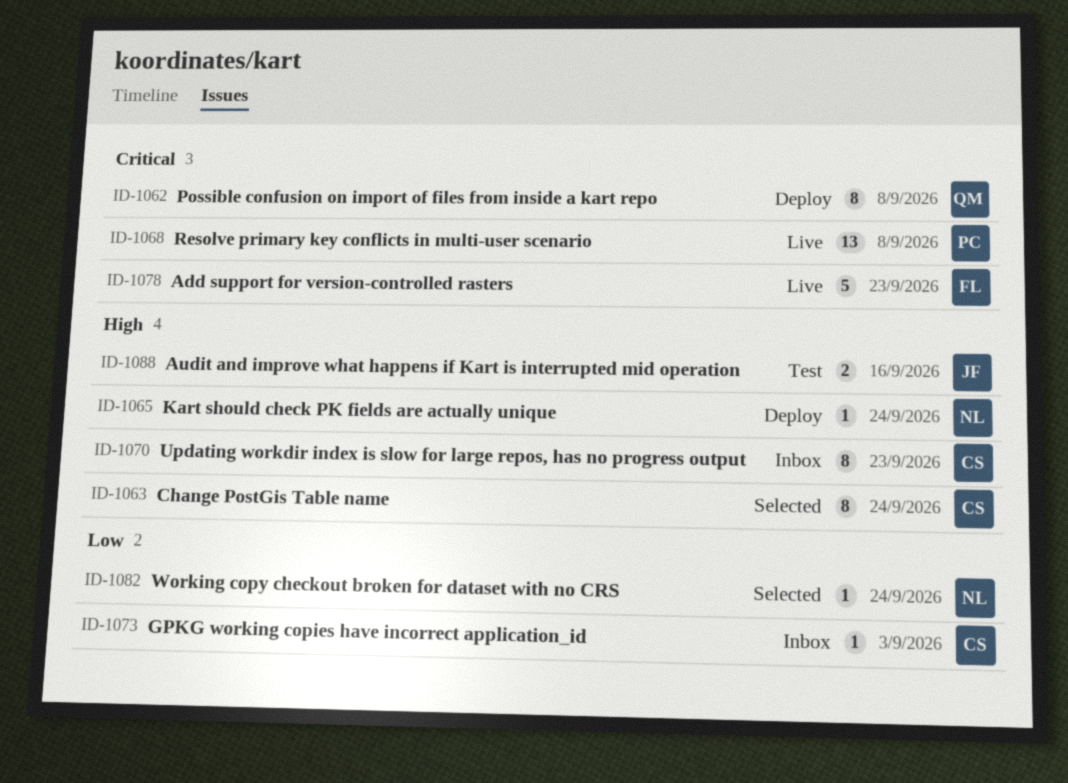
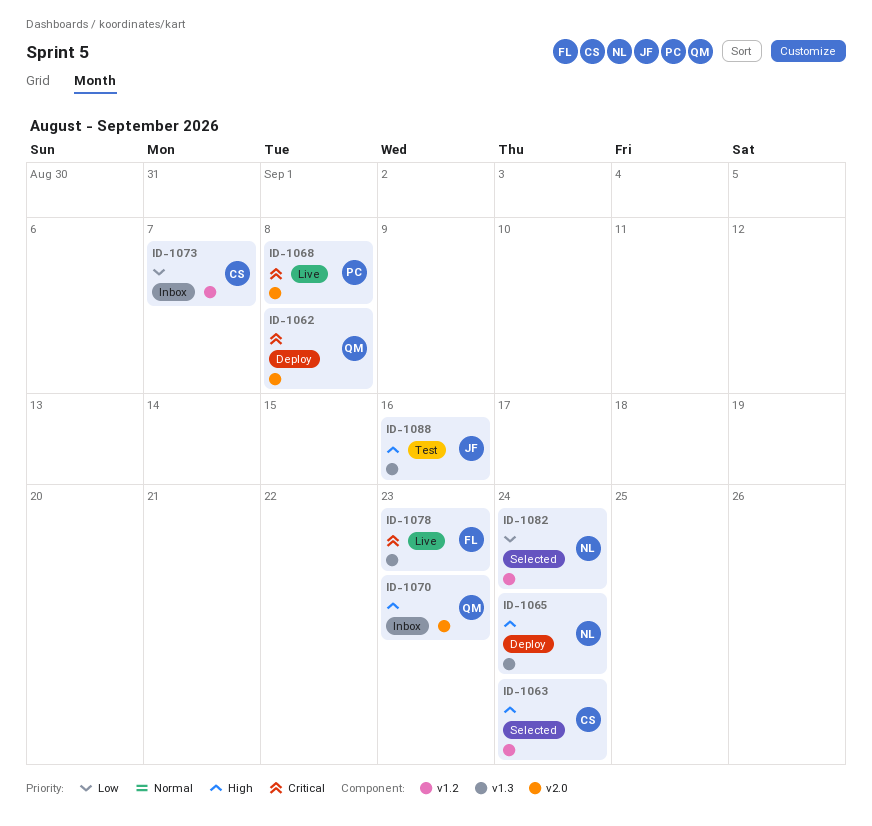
ID-1070, owner: CS -> QM
ID-1073, due: Sep 3 -> Sep 7

